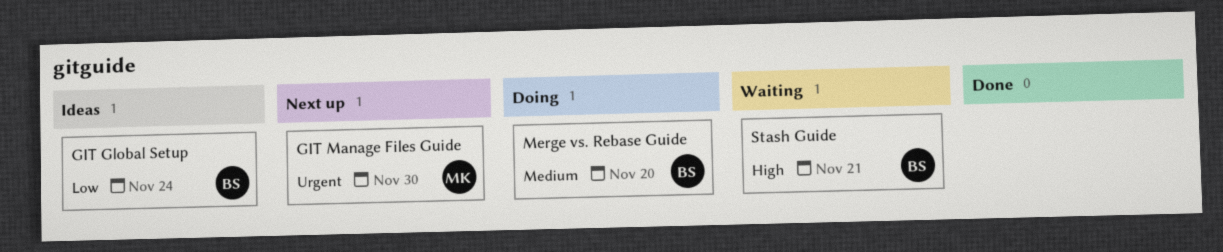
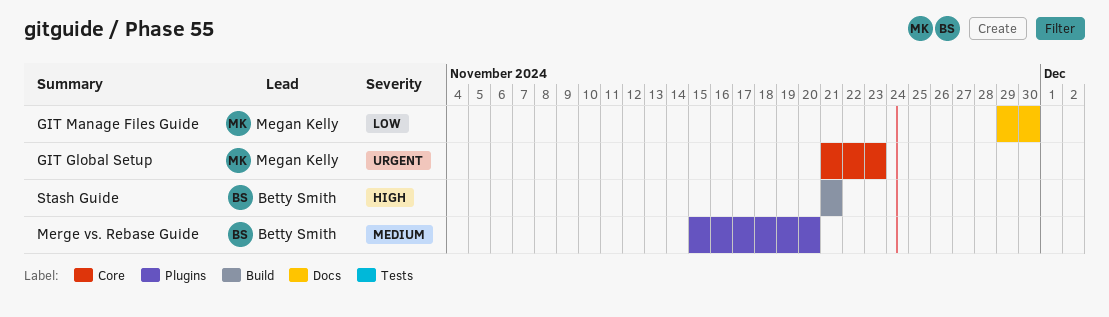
GIT Global Setup, owner: Betty Smith -> Megan Kelly
GIT Global Setup, priority: Low -> Urgent
GIT Global Setup, due: Nov 24 -> Nov 23
GIT Manage Files Guide, priority: Urgent -> Low

